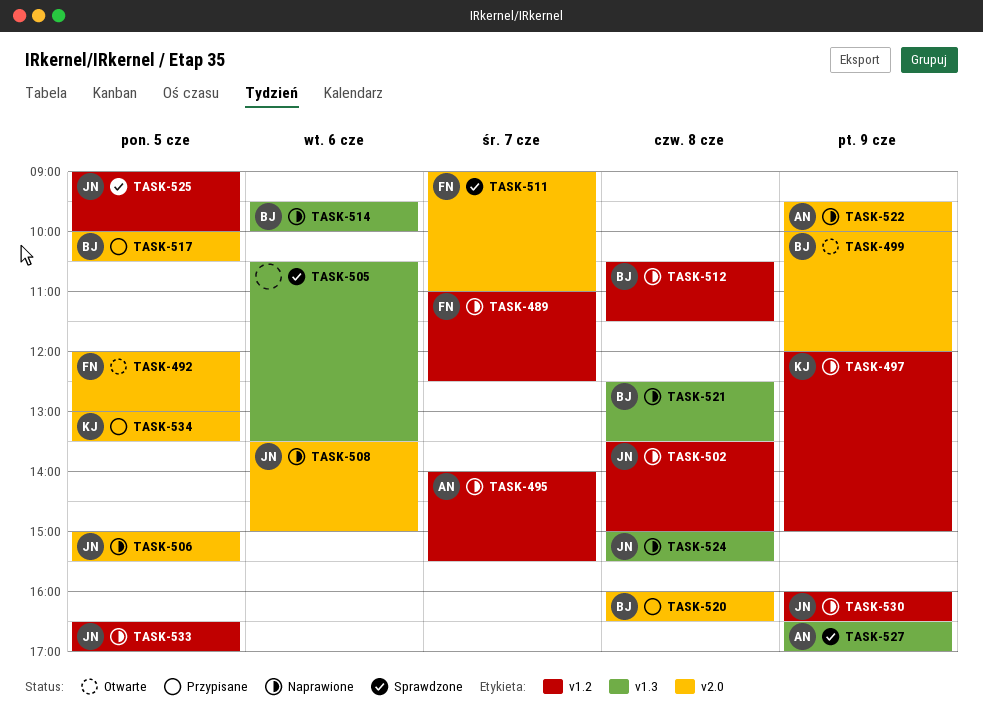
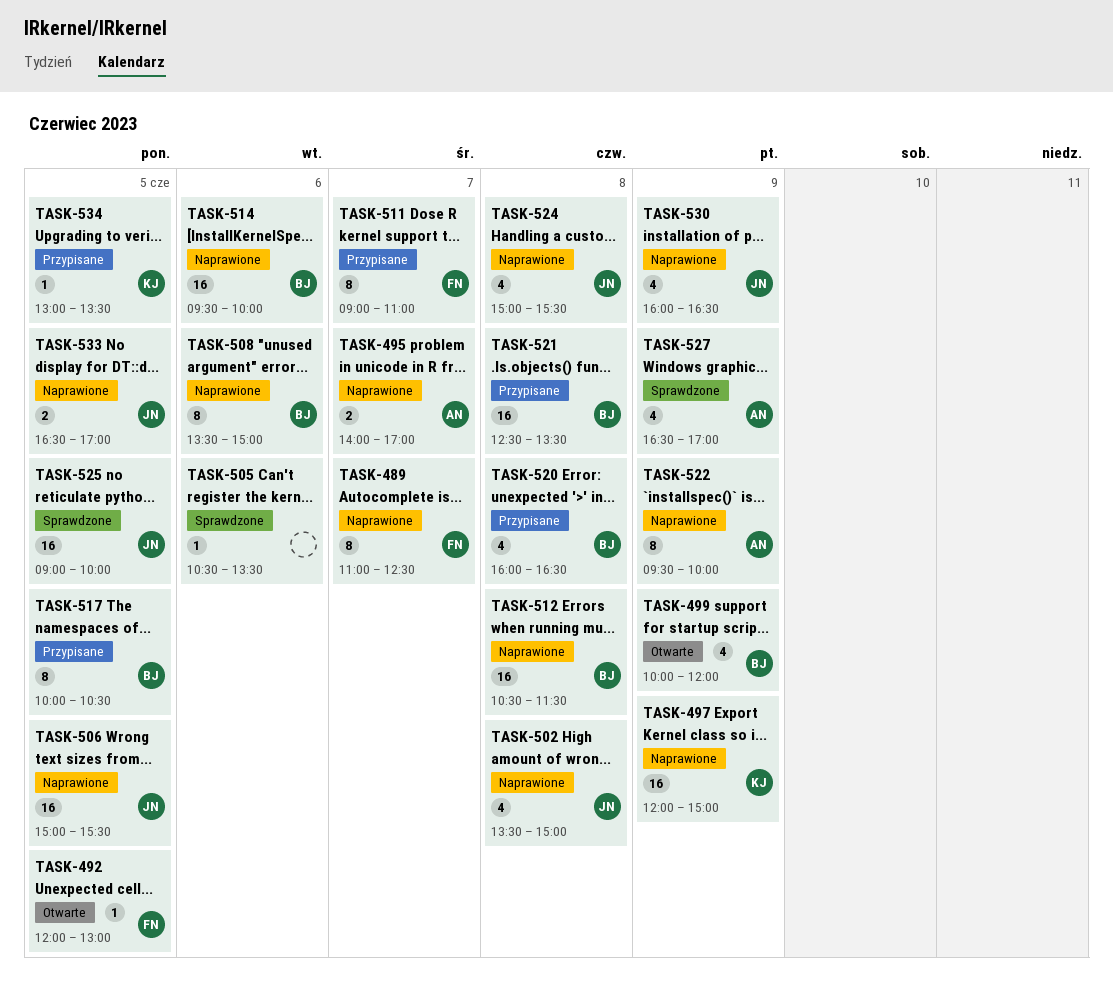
TASK-495, ends: 15:30 -> 17:00
TASK-508, owner: JN -> BJ
TASK-511, status: Sprawdzone -> Przypisane
TASK-521, status: Naprawione -> Przypisane

